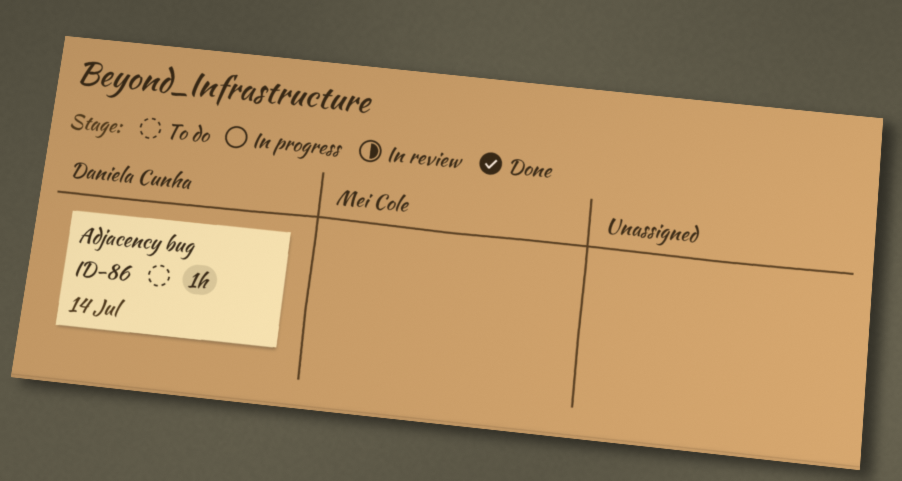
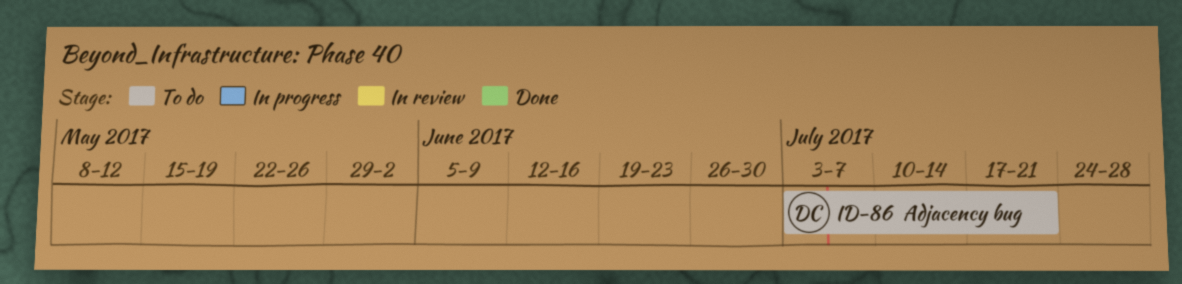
ID-86, due: Jul 14 -> Jul 21

